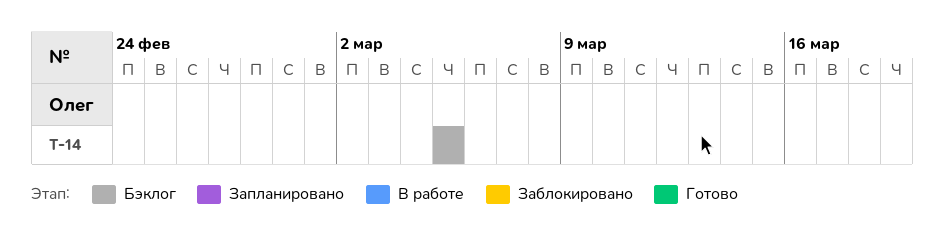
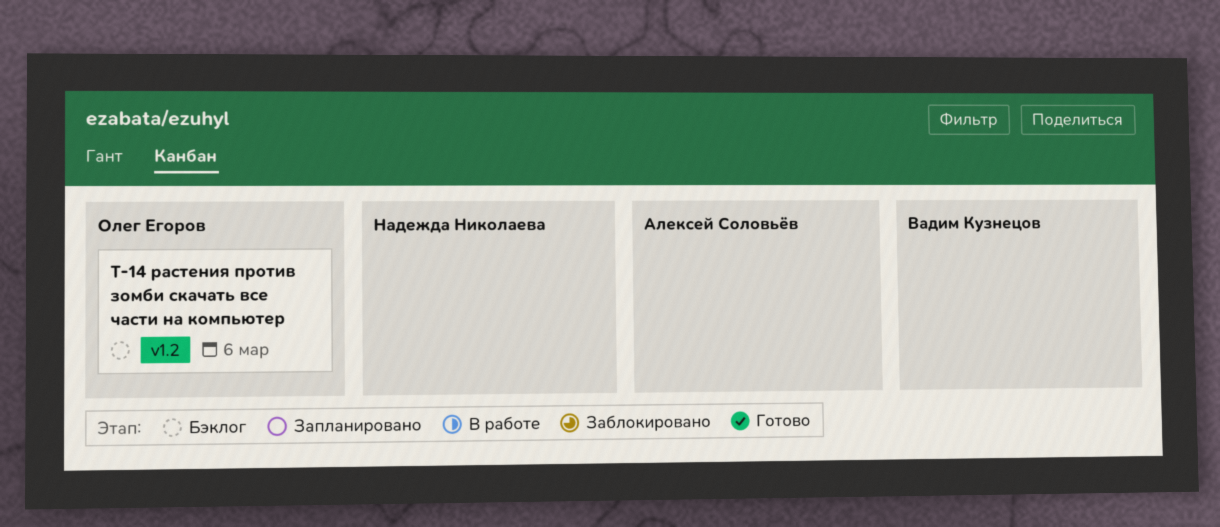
T-14, due: Mar 5 -> Mar 6

